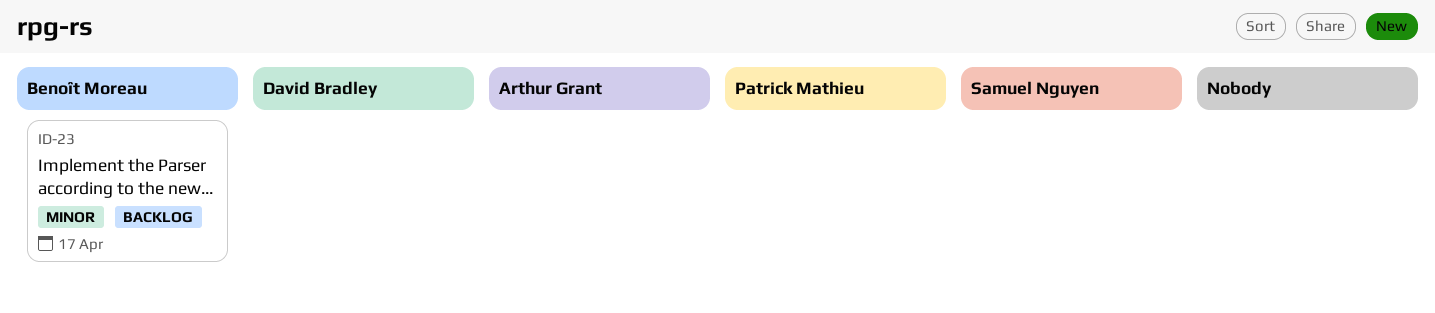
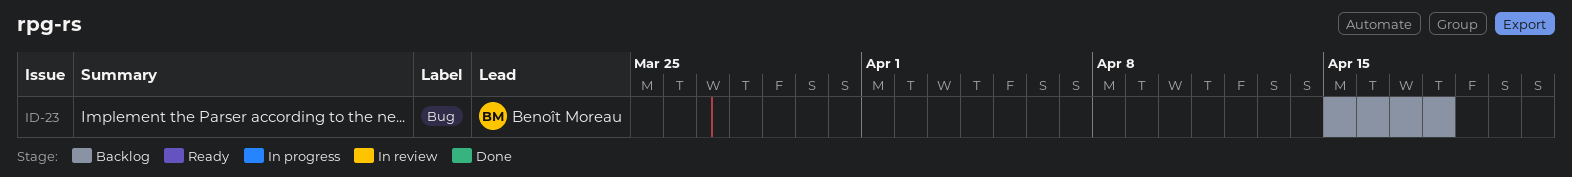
ID-23, due: Apr 17 -> Apr 18

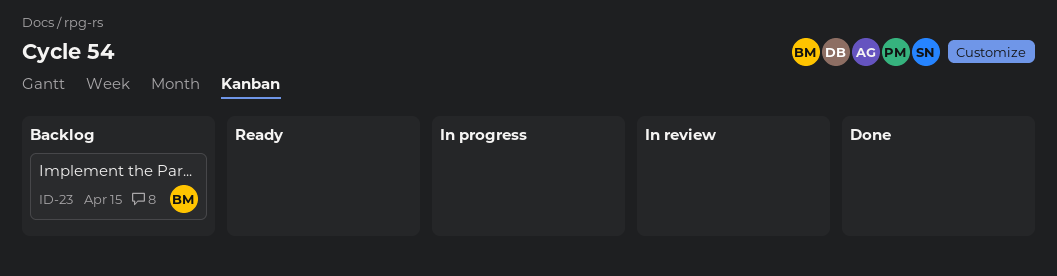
ID-23, due: Apr 18 -> Apr 15

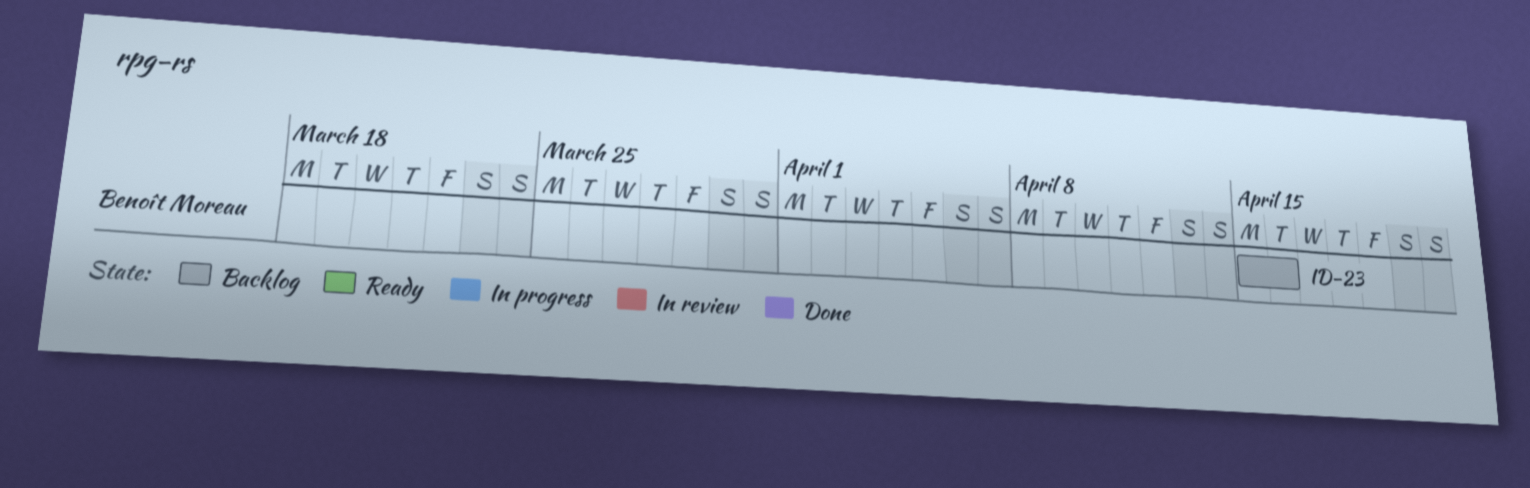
ID-23, due: Apr 15 -> Apr 16

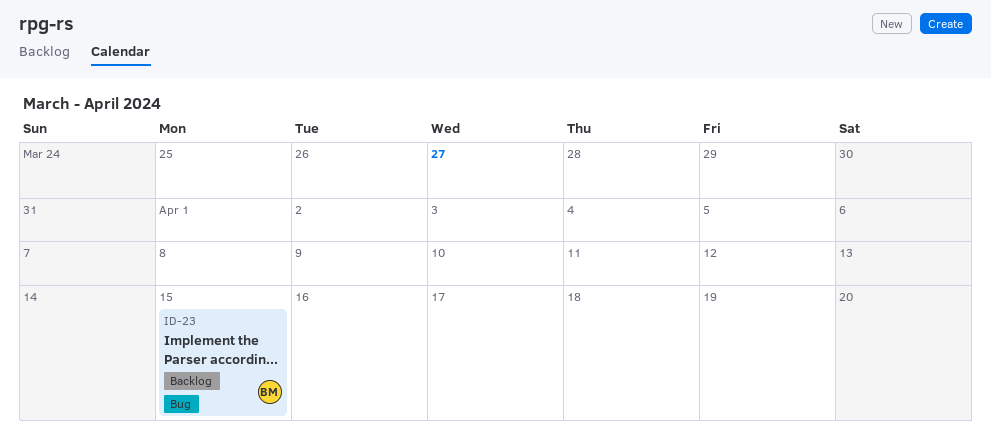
ID-23, due: Apr 16 -> Apr 15

